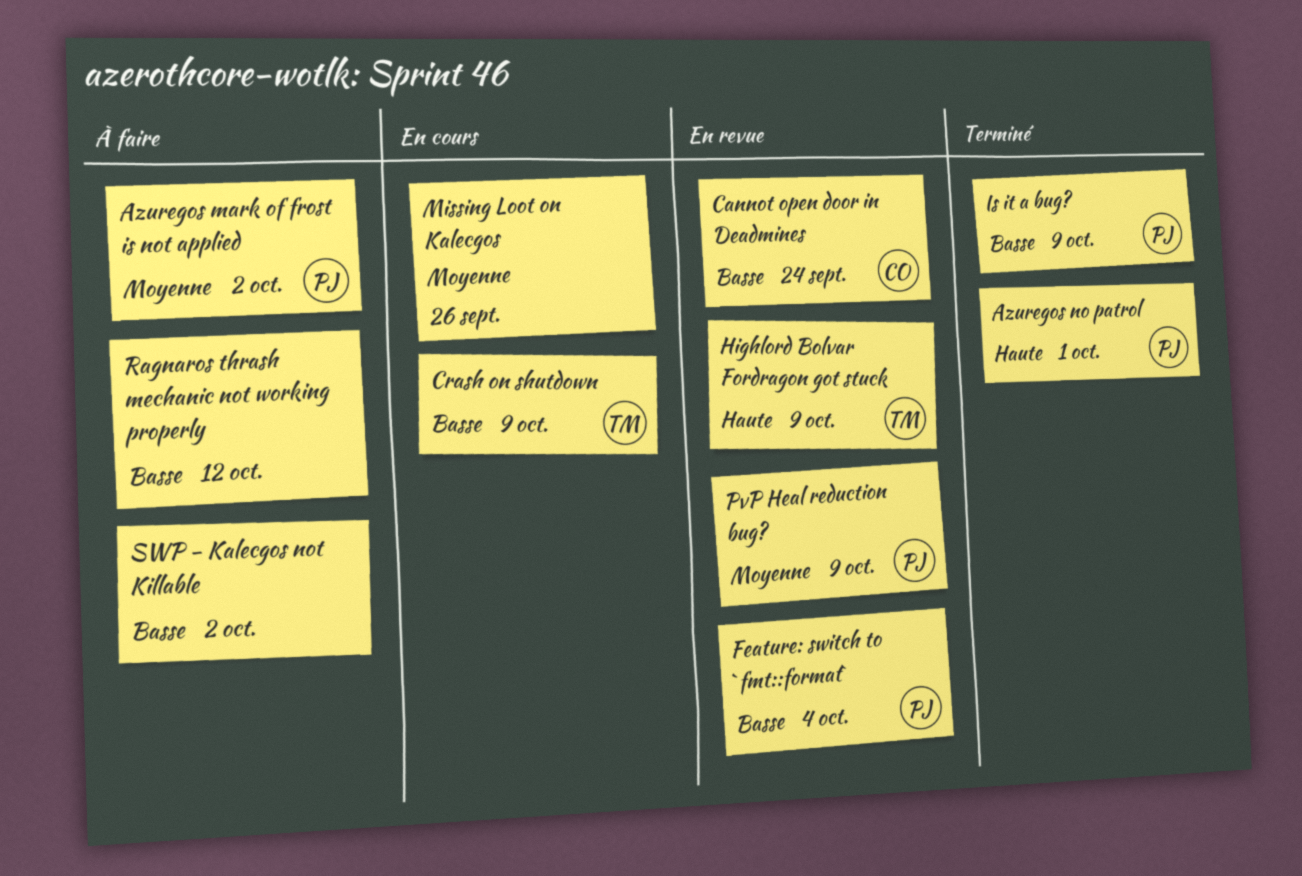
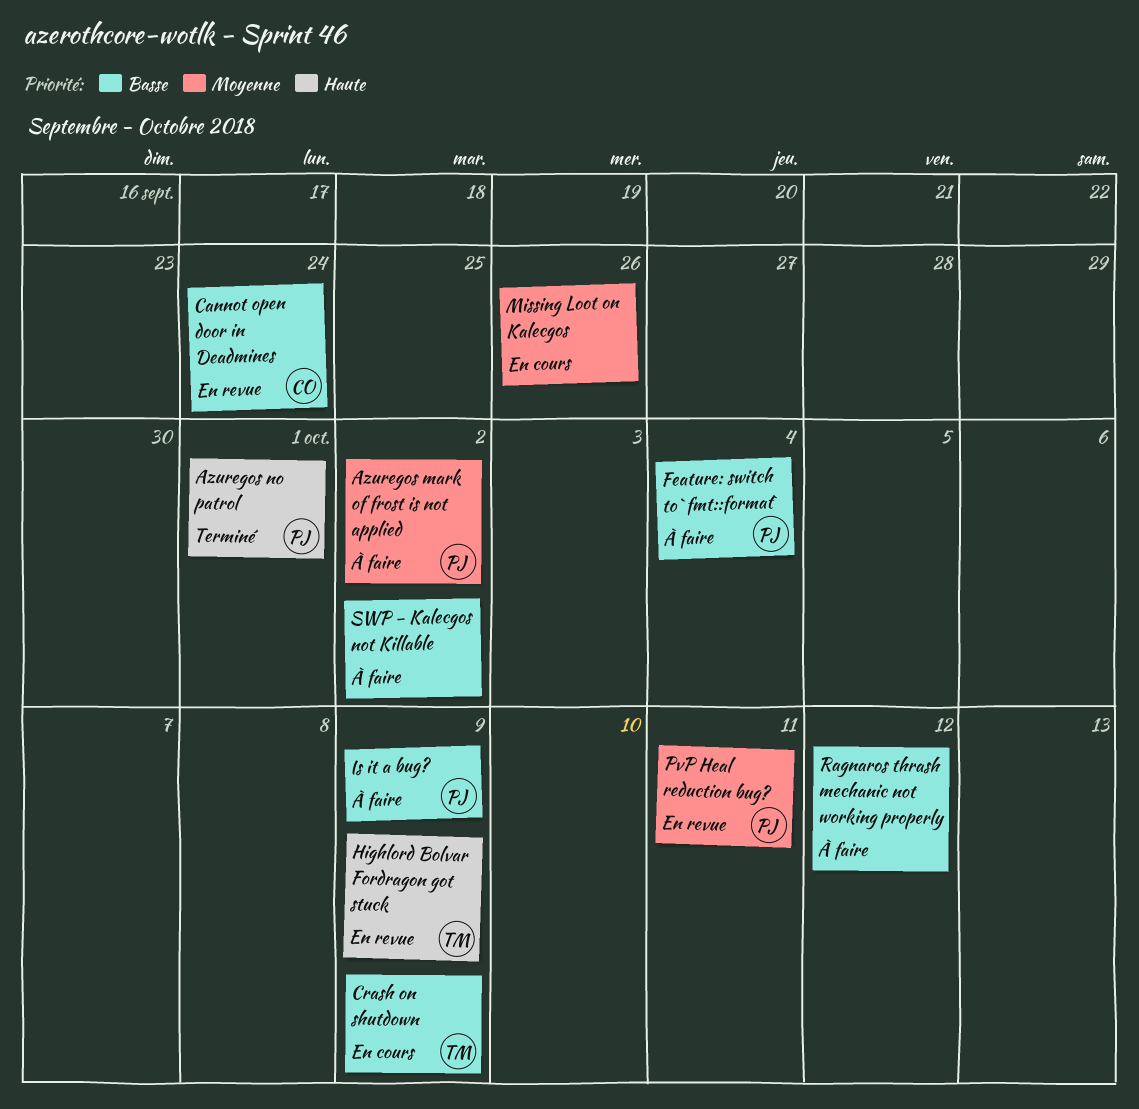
Feature: switch to `fmt::format`, status: En revue -> À faire
Is it a bug?, status: Terminé -> À faire
PvP Heal reduction bug?, due: Oct 9 -> Oct 11

